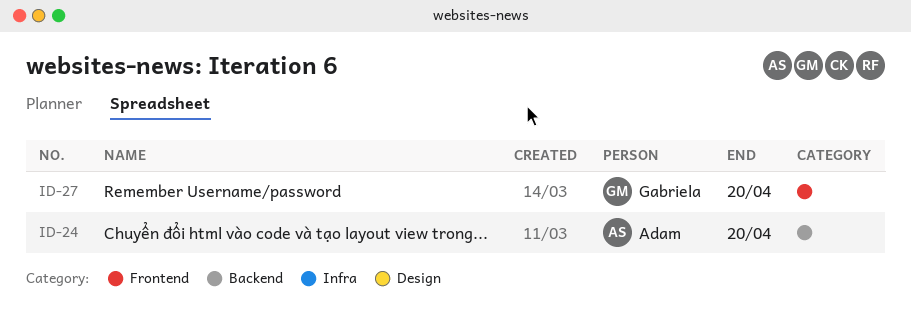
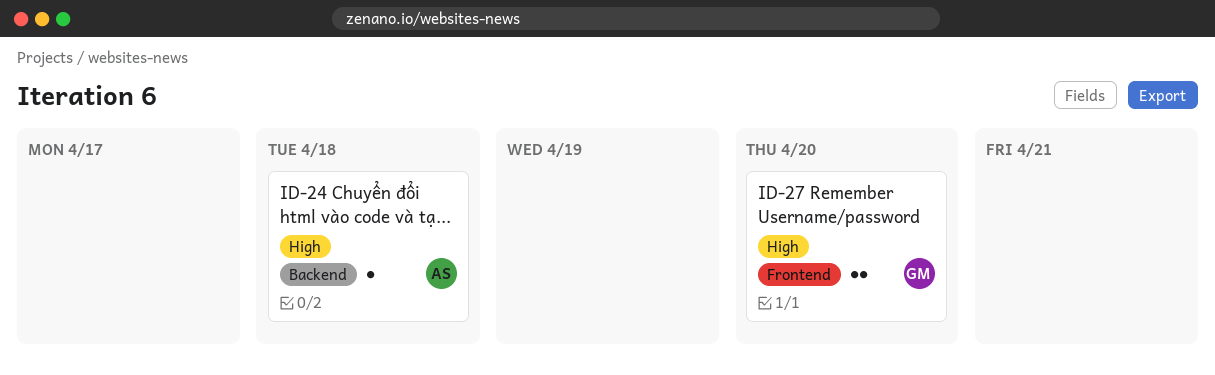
ID-24, due: Apr 20 -> Apr 18

